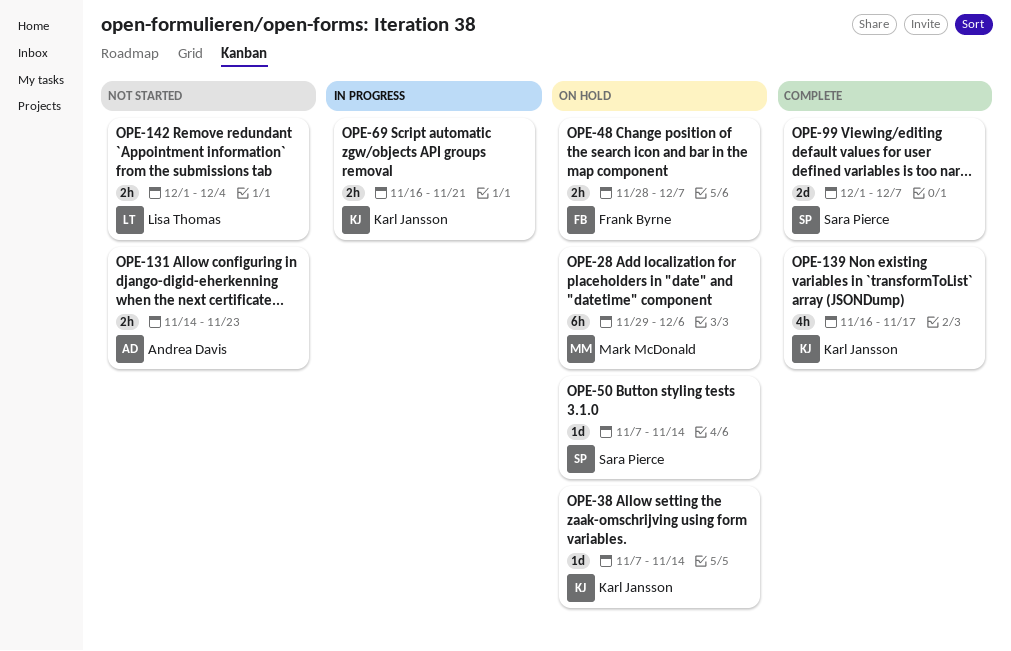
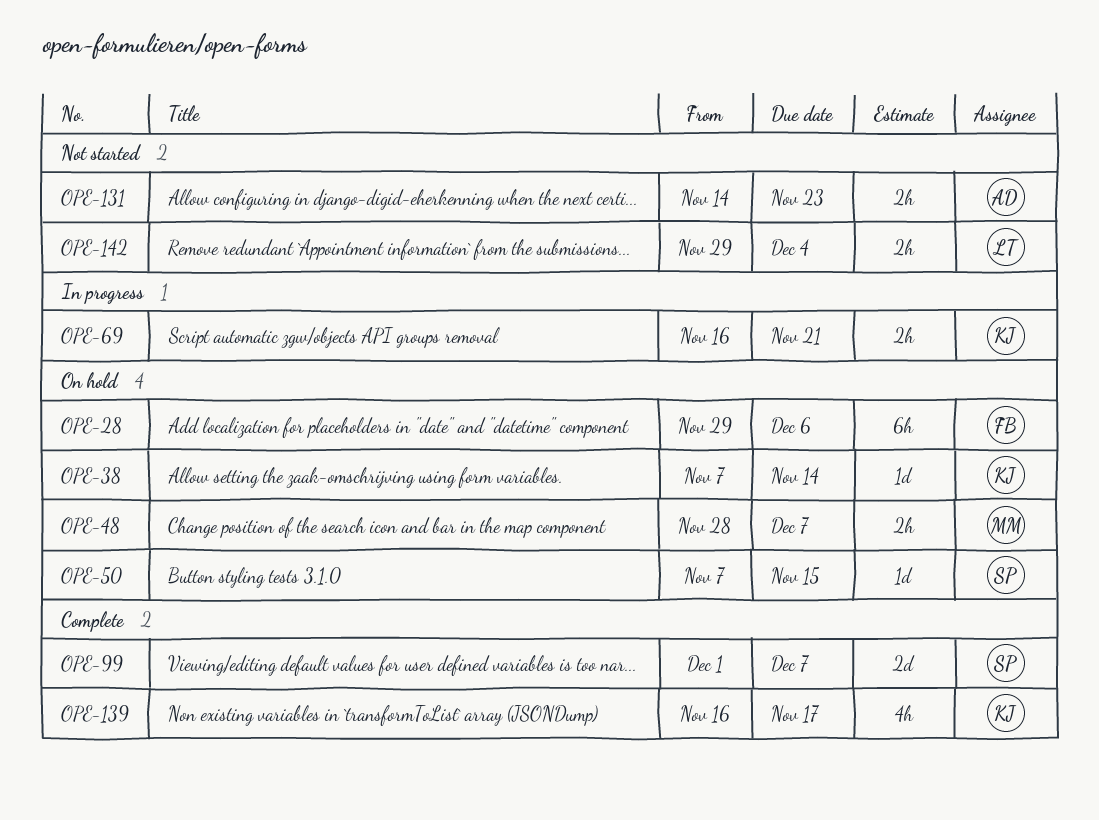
OPE-28, owner: Mark McDonald -> Frank Byrne
OPE-48, owner: Frank Byrne -> Mark McDonald
OPE-50, due: Nov 14 -> Nov 15
OPE-142, start: Dec 1 -> Nov 29

